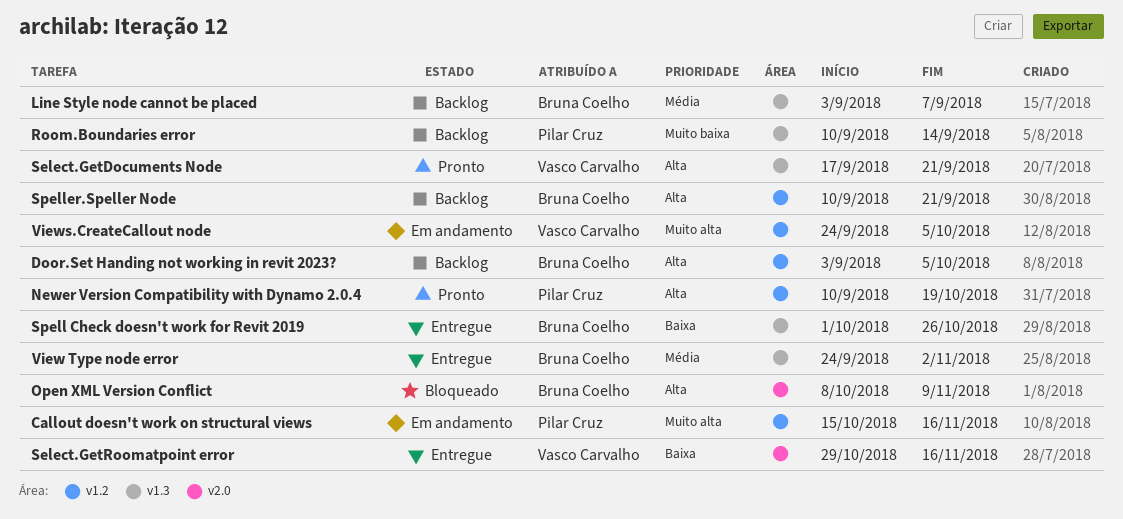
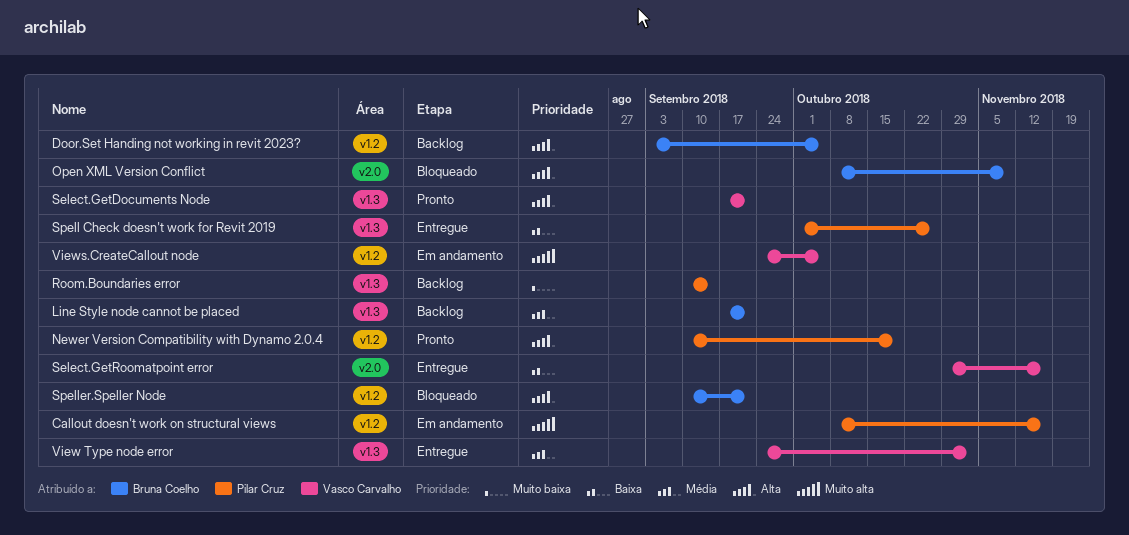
Callout doesn't work on structural views, start: Oct 15 -> Oct 8
Line Style node cannot be placed, start: Sep 3 -> Sep 17
Line Style node cannot be placed, due: Sep 7 -> Sep 21
Spell Check doesn't work for Revit 2019, owner: Bruna Coelho -> Pilar Cruz
Speller.Speller Node, status: Backlog -> Bloqueado
View Type node error, owner: Bruna Coelho -> Vasco Carvalho

